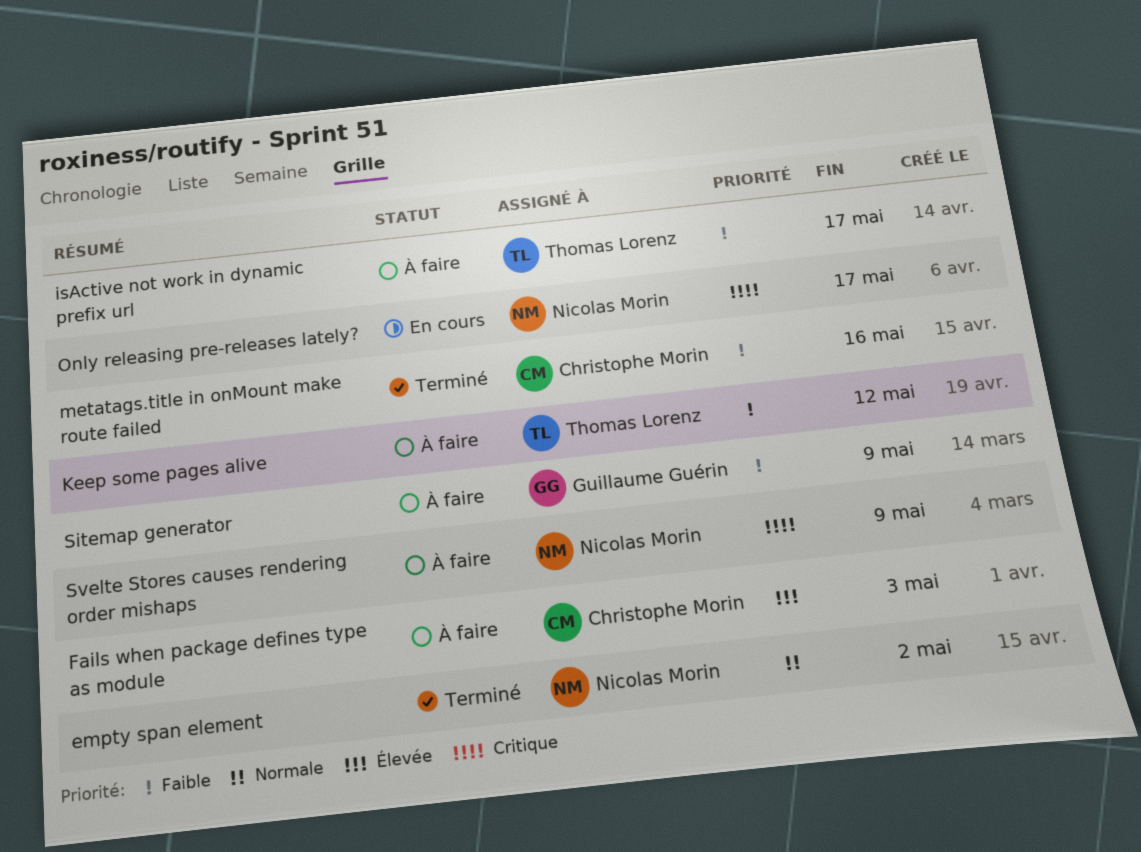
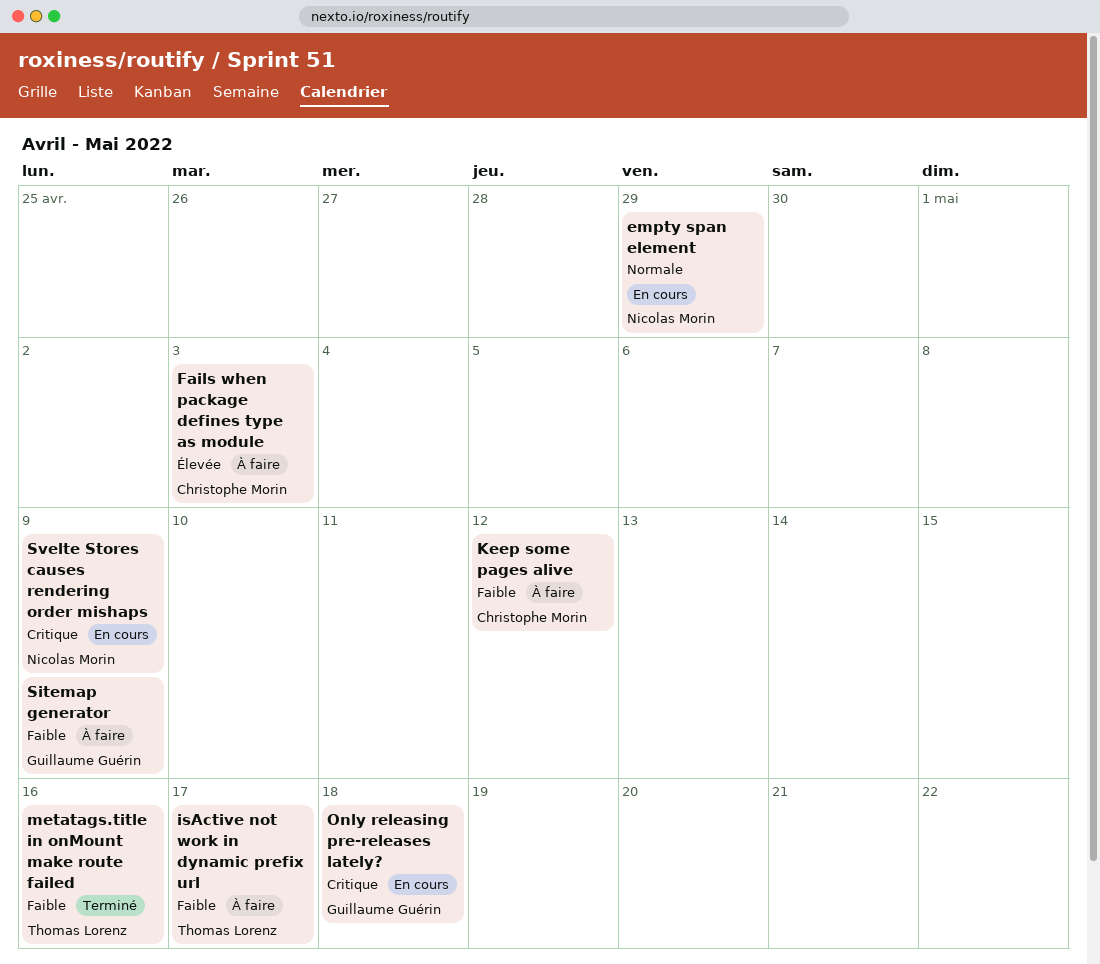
empty span element, status: Terminé -> En cours
empty span element, due: May 2 -> Apr 29
Keep some pages alive, owner: Thomas Lorenz -> Christophe Morin
metatags.title in onMount make route failed, owner: Christophe Morin -> Thomas Lorenz
Only releasing pre-releases lately?, owner: Nicolas Morin -> Guillaume Guérin
Only releasing pre-releases lately?, due: May 17 -> May 18
Svelte Stores causes rendering order mishaps, status: À faire -> En cours

